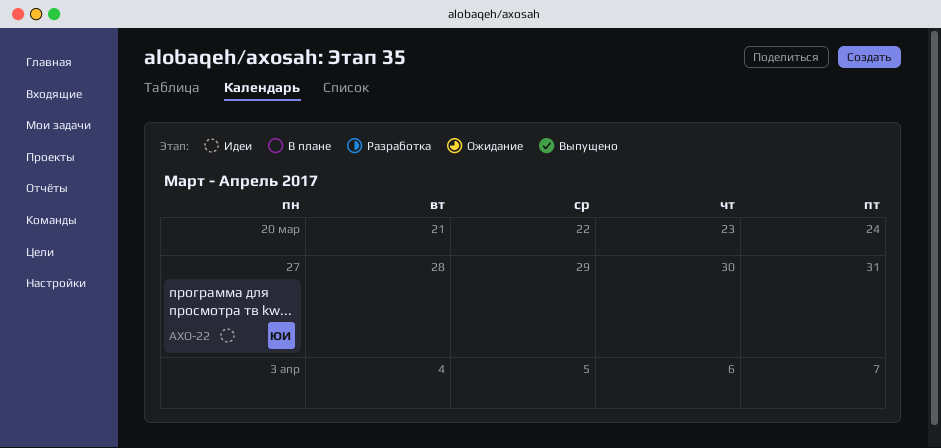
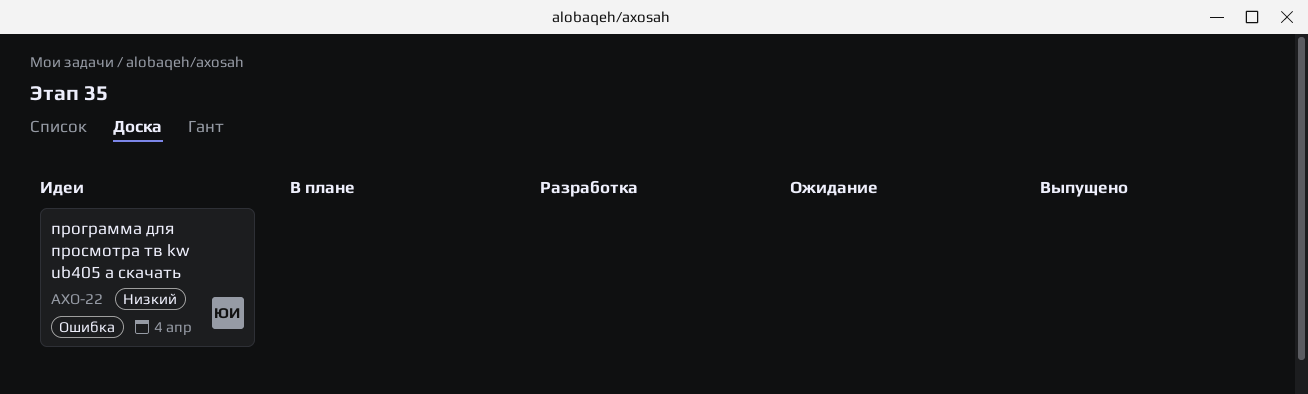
AXO-22, due: Mar 27 -> Apr 4

